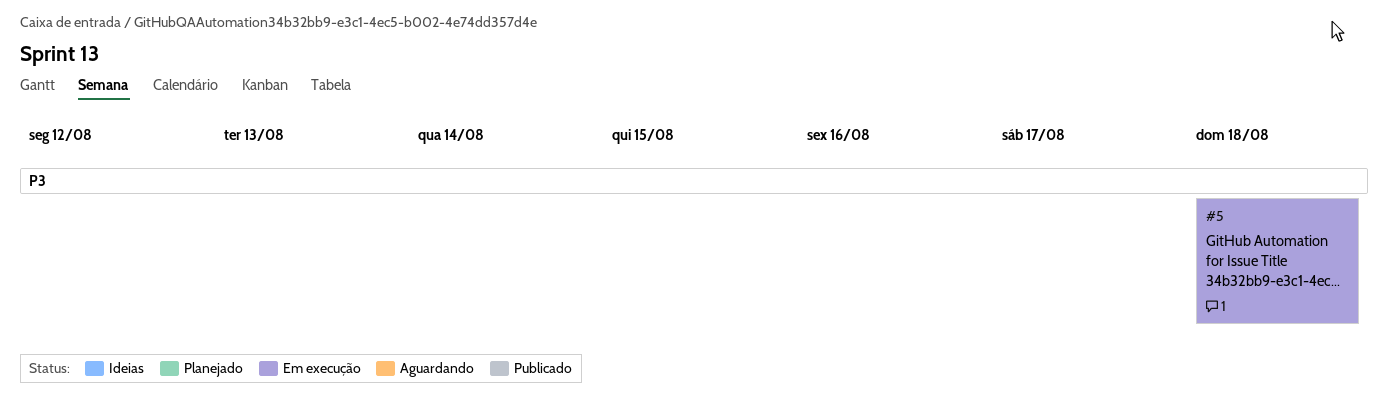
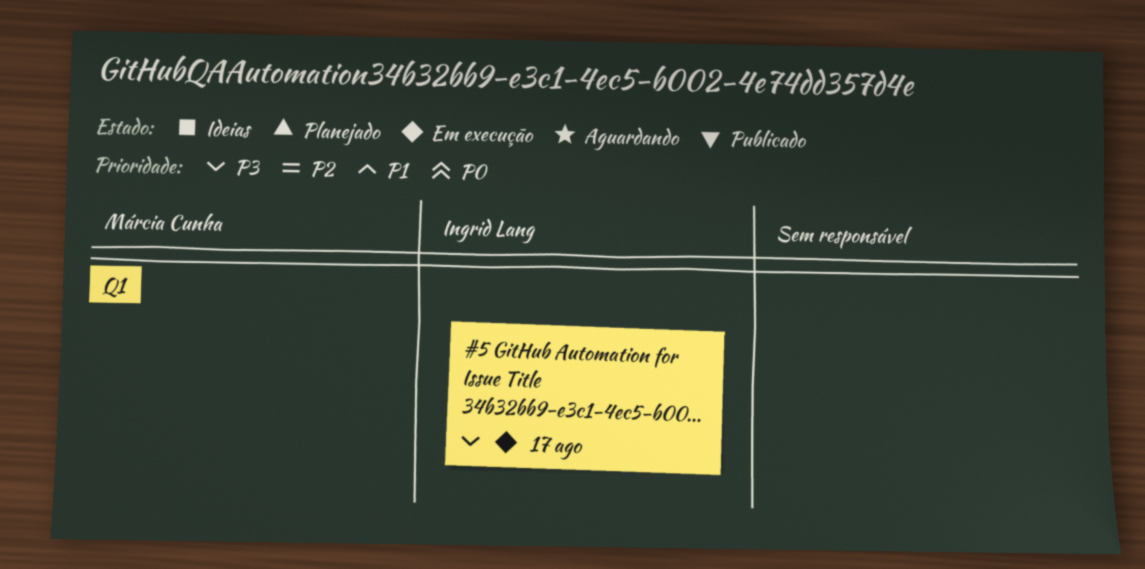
#5, due: Aug 18 -> Aug 17

